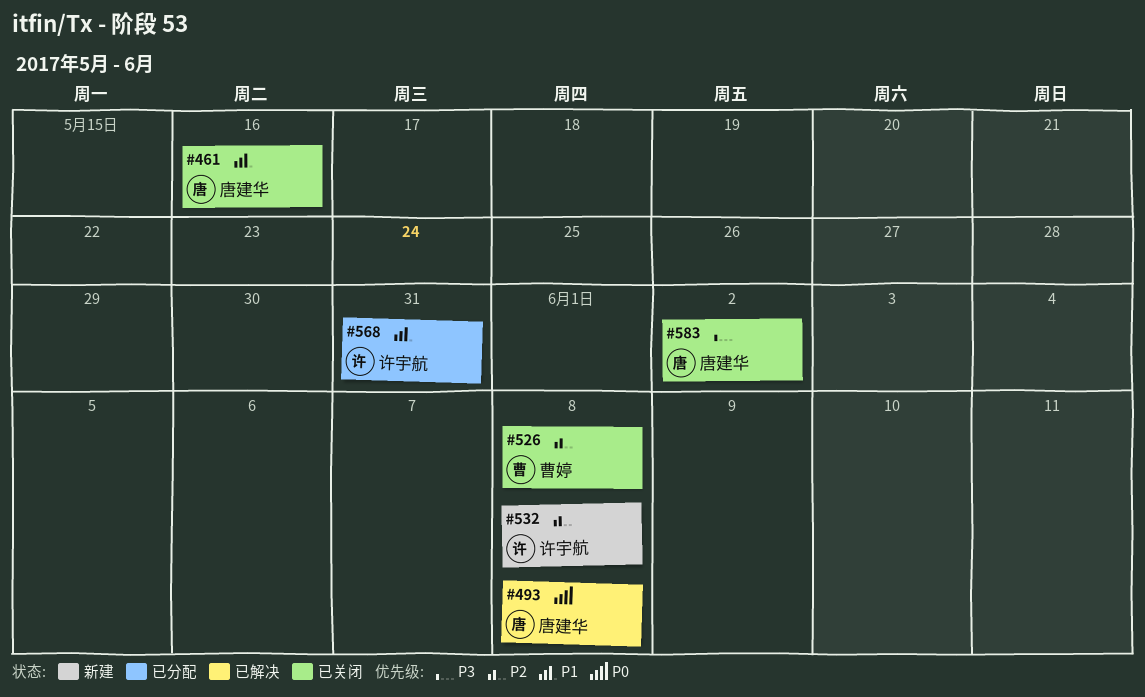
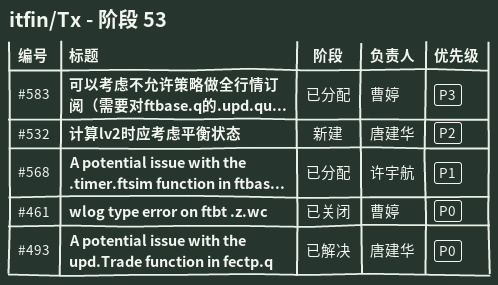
#461, owner: 唐建华 -> 曹婷
#461, priority: P1 -> P0
#526: present -> none
#532, owner: 许宇航 -> 唐建华
#583, status: 已关闭 -> 已分配
#583, owner: 唐建华 -> 曹婷

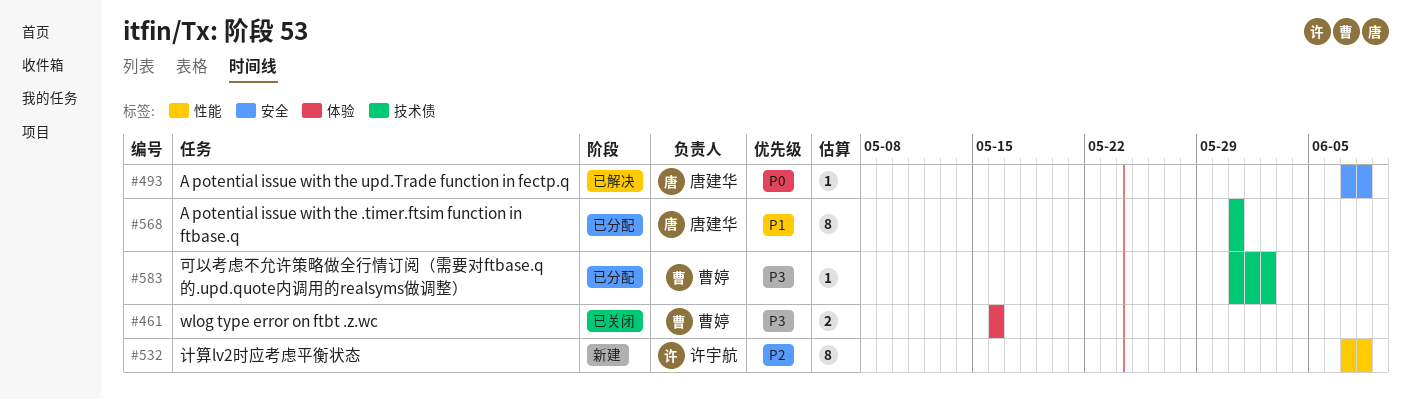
#461, priority: P0 -> P3
#532, owner: 唐建华 -> 许宇航
#568, owner: 许宇航 -> 唐建华

